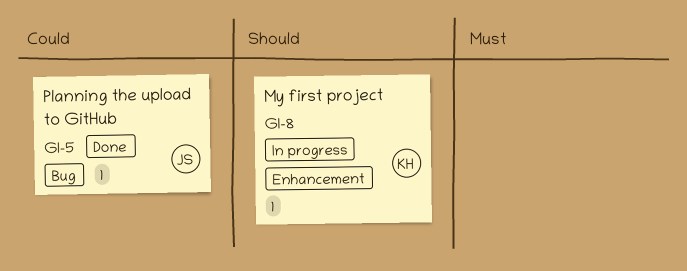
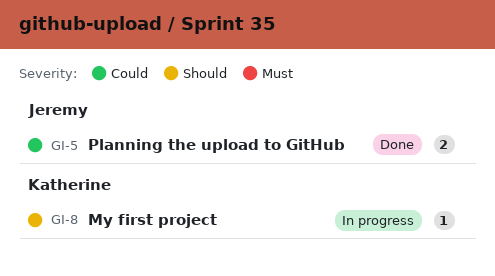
GI-5, estimate: 1 -> 2

